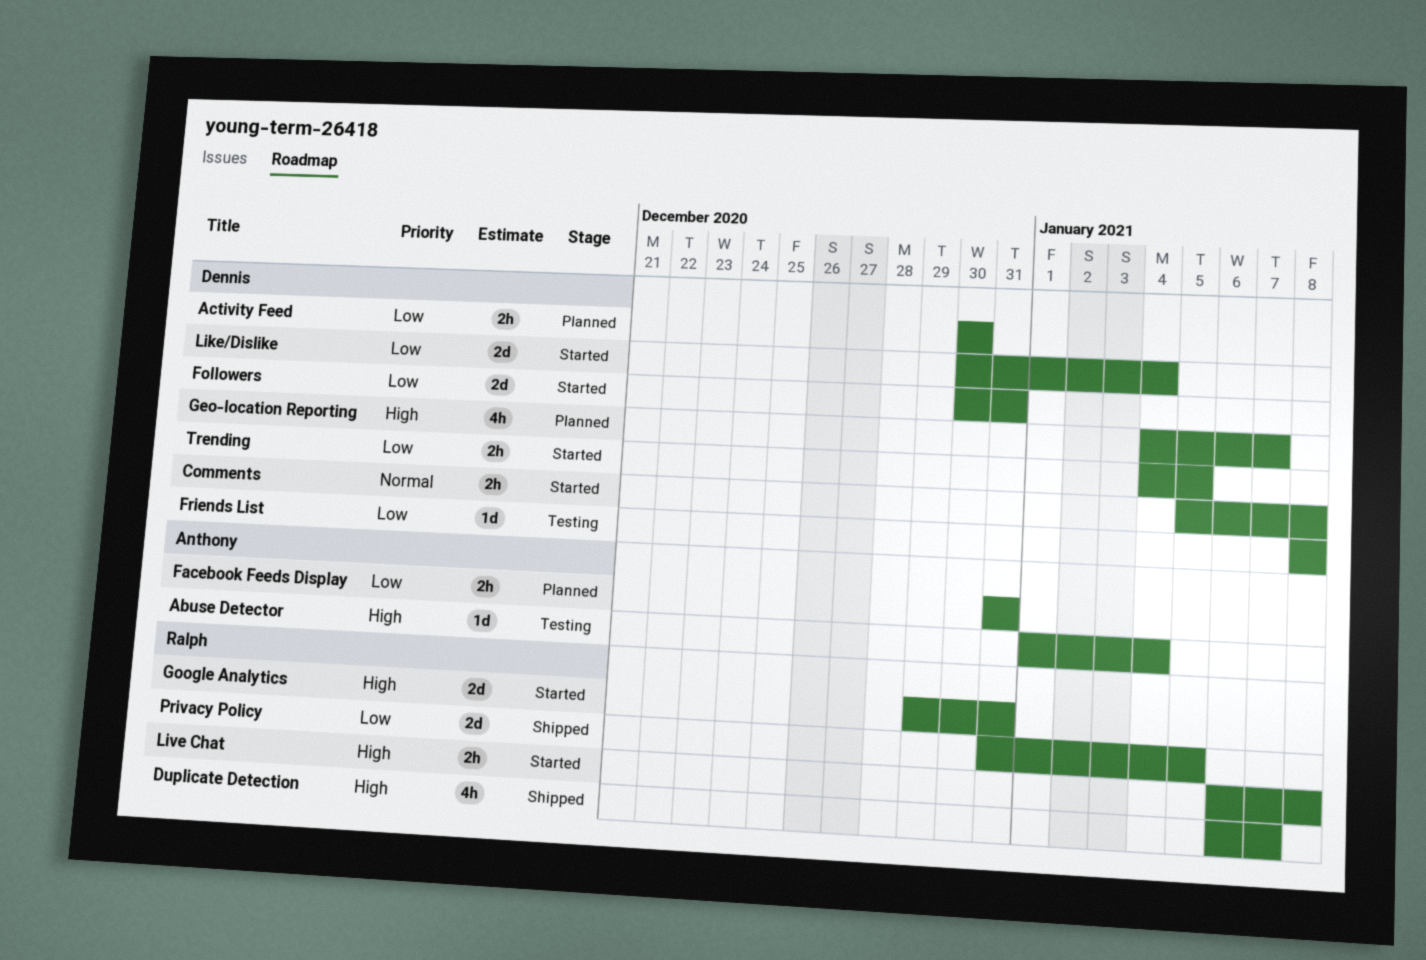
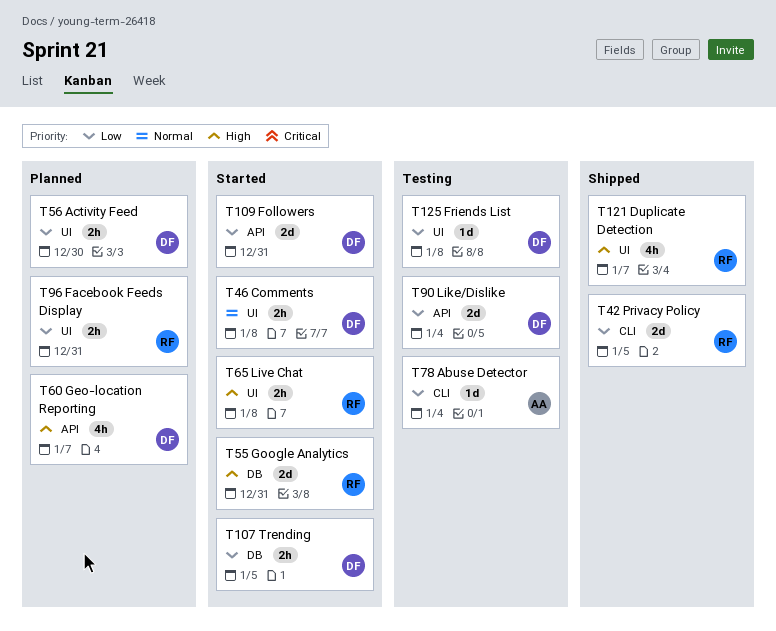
Abuse Detector, priority: High -> Low
Facebook Feeds Display, owner: Anthony -> Ralph
Like/Dislike, status: Started -> Testing

